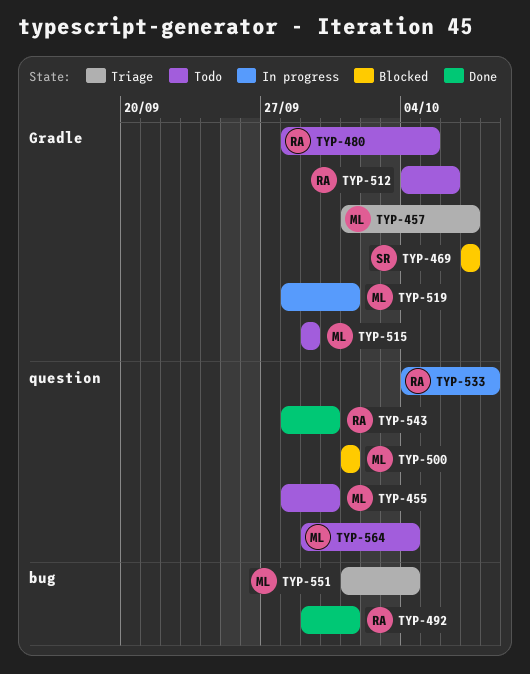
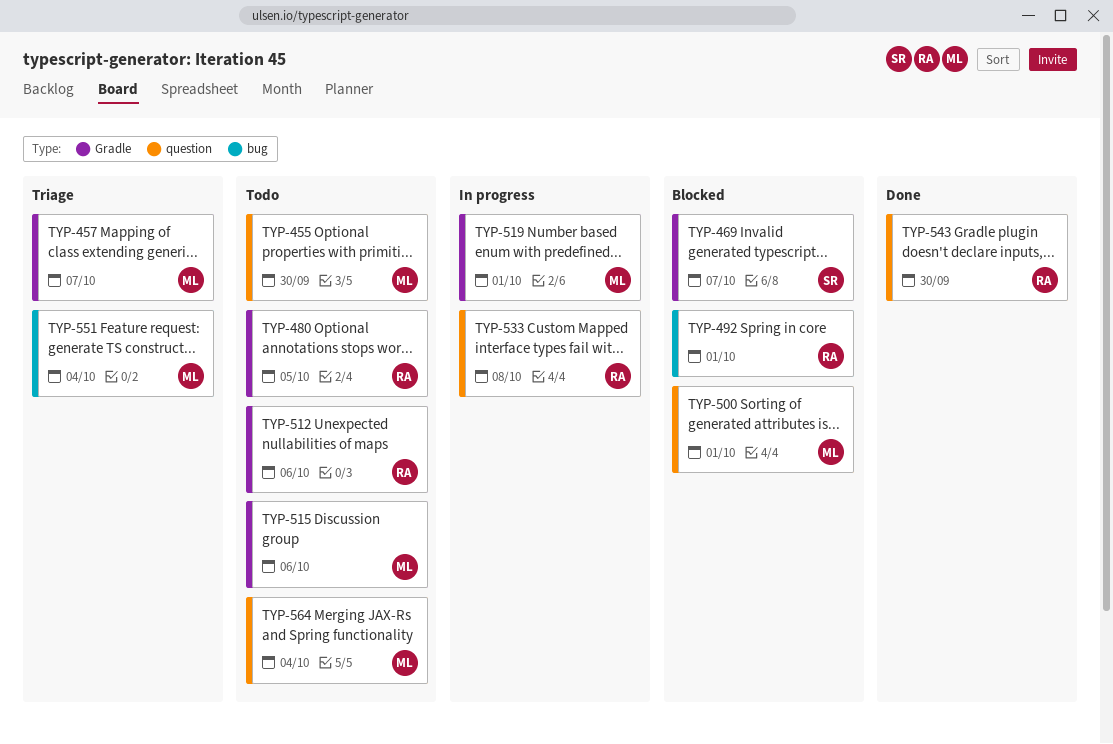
TYP-492, status: Done -> Blocked
TYP-515, due: Sep 29 -> Oct 6

